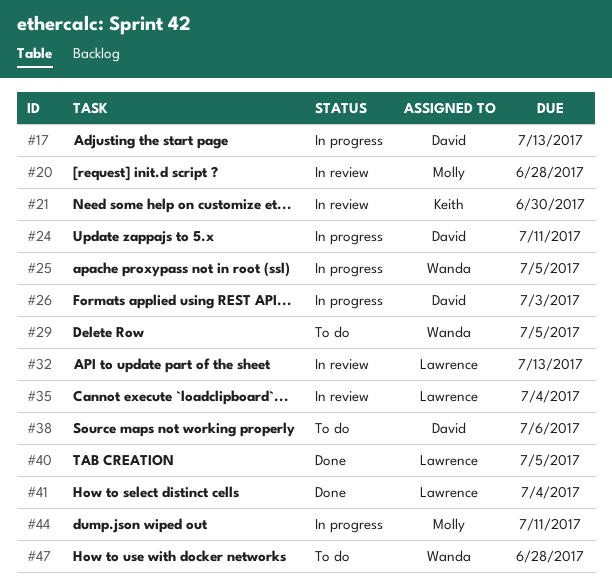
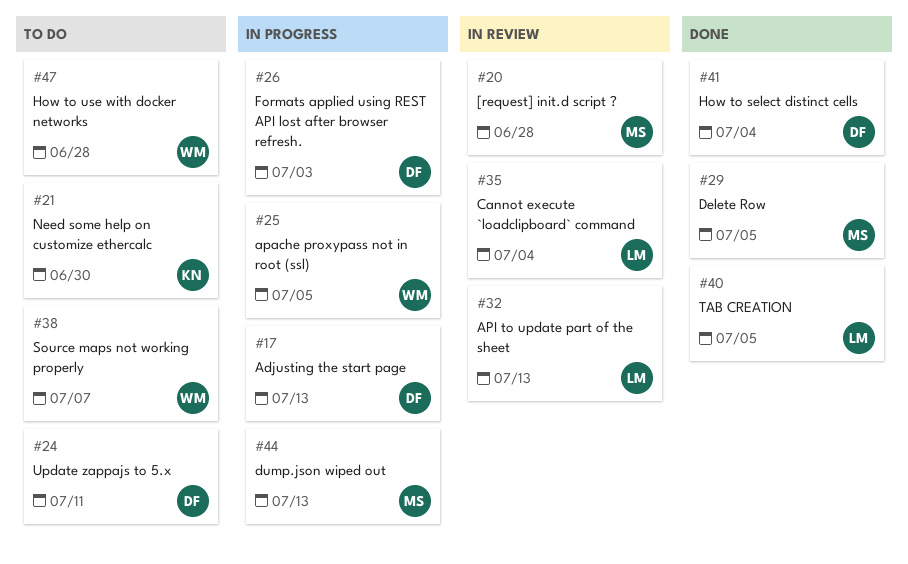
#21, status: In review -> To do
#24, status: In progress -> To do
#29, status: To do -> Done
#29, owner: Wanda -> Molly
#38, owner: David -> Wanda
#38, due: Jul 6 -> Jul 7
#41, owner: Lawrence -> David
#44, due: Jul 11 -> Jul 13

